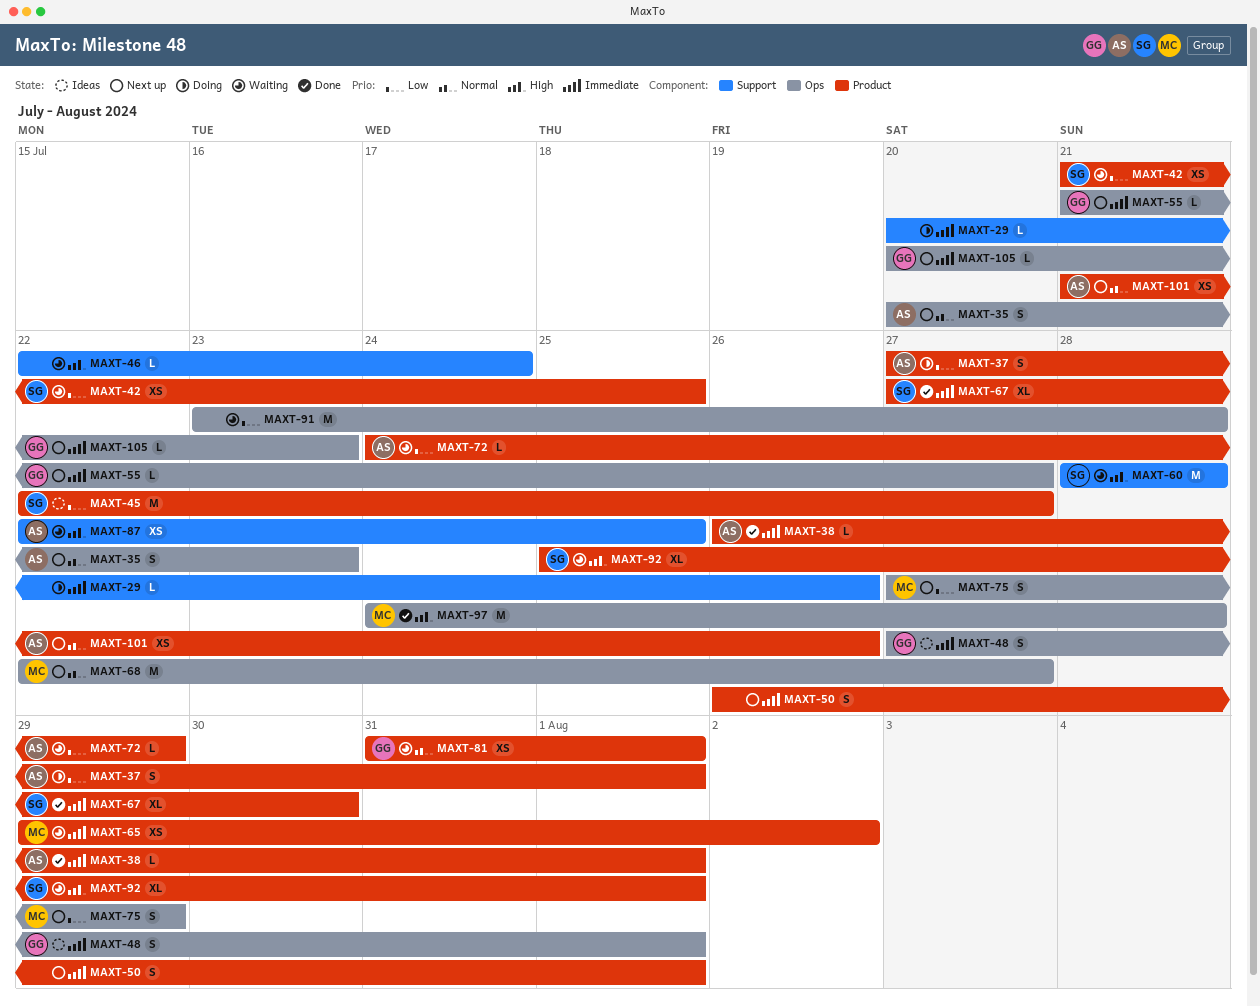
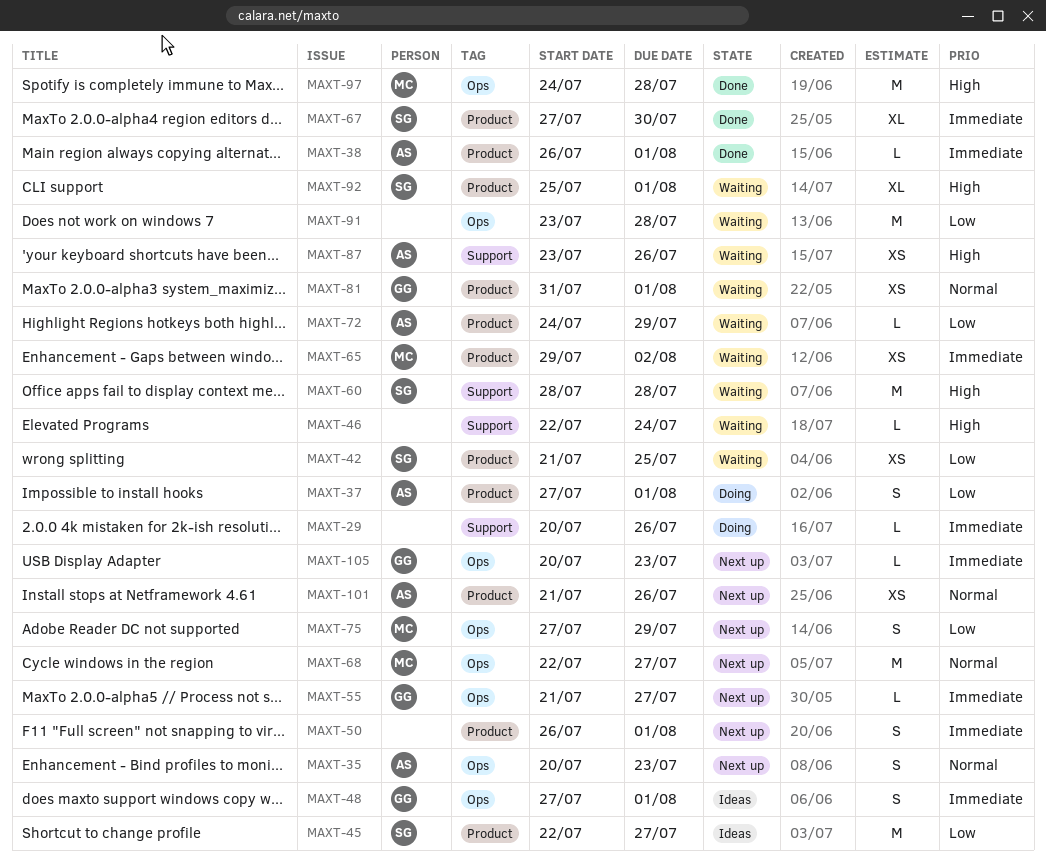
MAXT-87, start: Jul 22 -> Jul 23
MAXT-87, due: Jul 25 -> Jul 26

